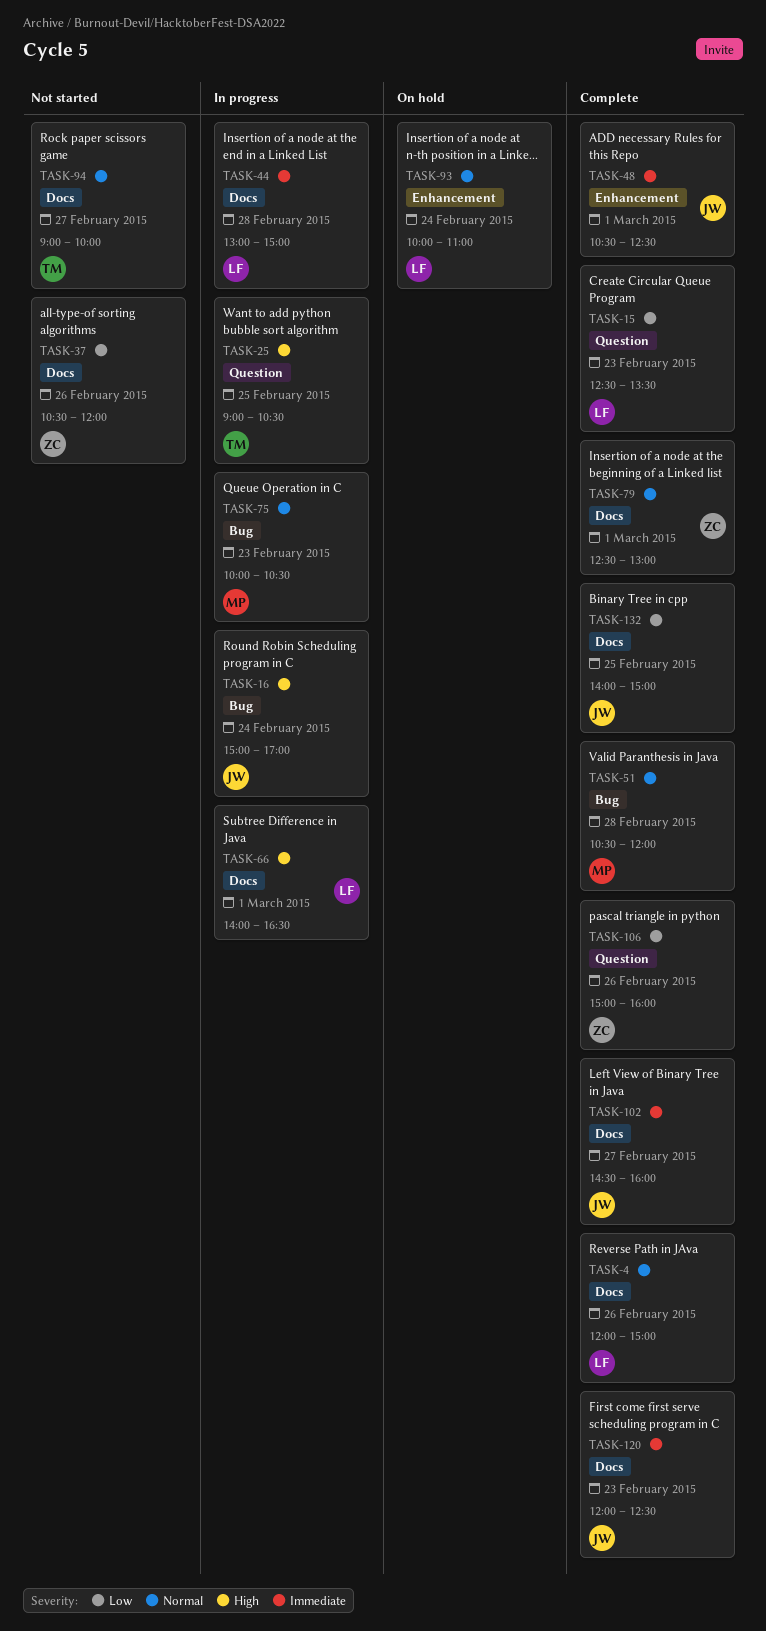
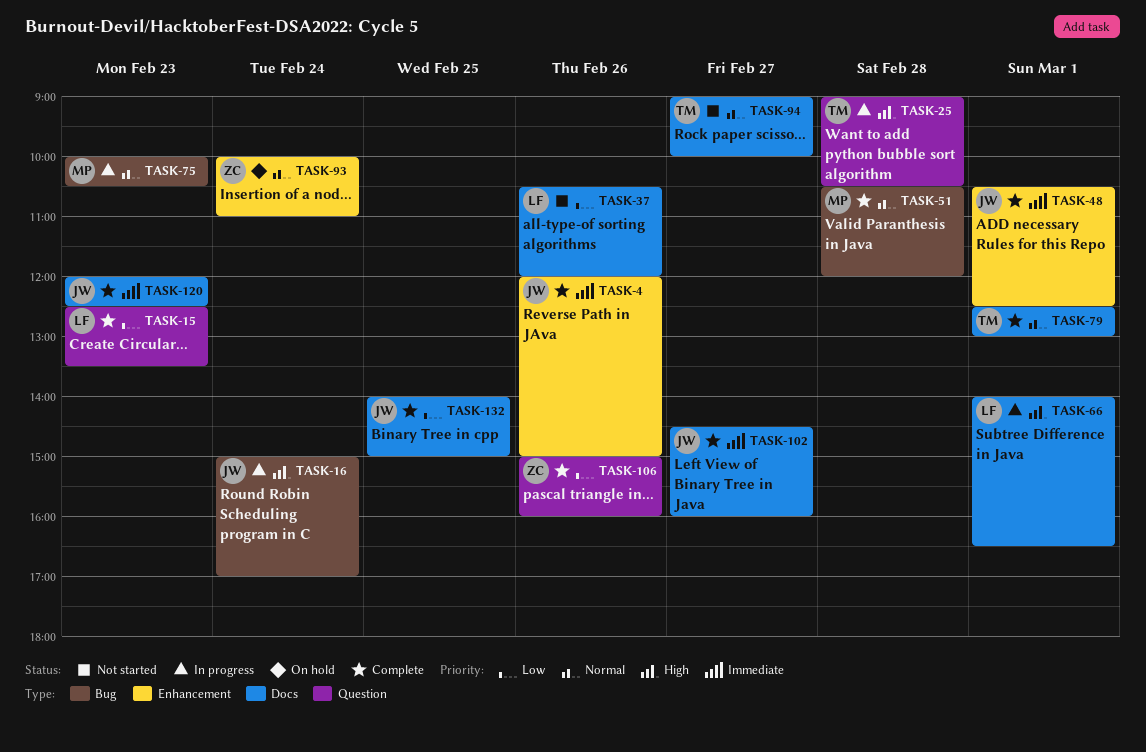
TASK-4, owner: LF -> JW
TASK-4, priority: Normal -> Immediate
TASK-4, label: Docs -> Enhancement
TASK-25, day: Feb 25 -> Feb 28
TASK-37, owner: ZC -> LF
TASK-44: present -> none
TASK-79, owner: ZC -> TM
TASK-93, owner: LF -> ZC

